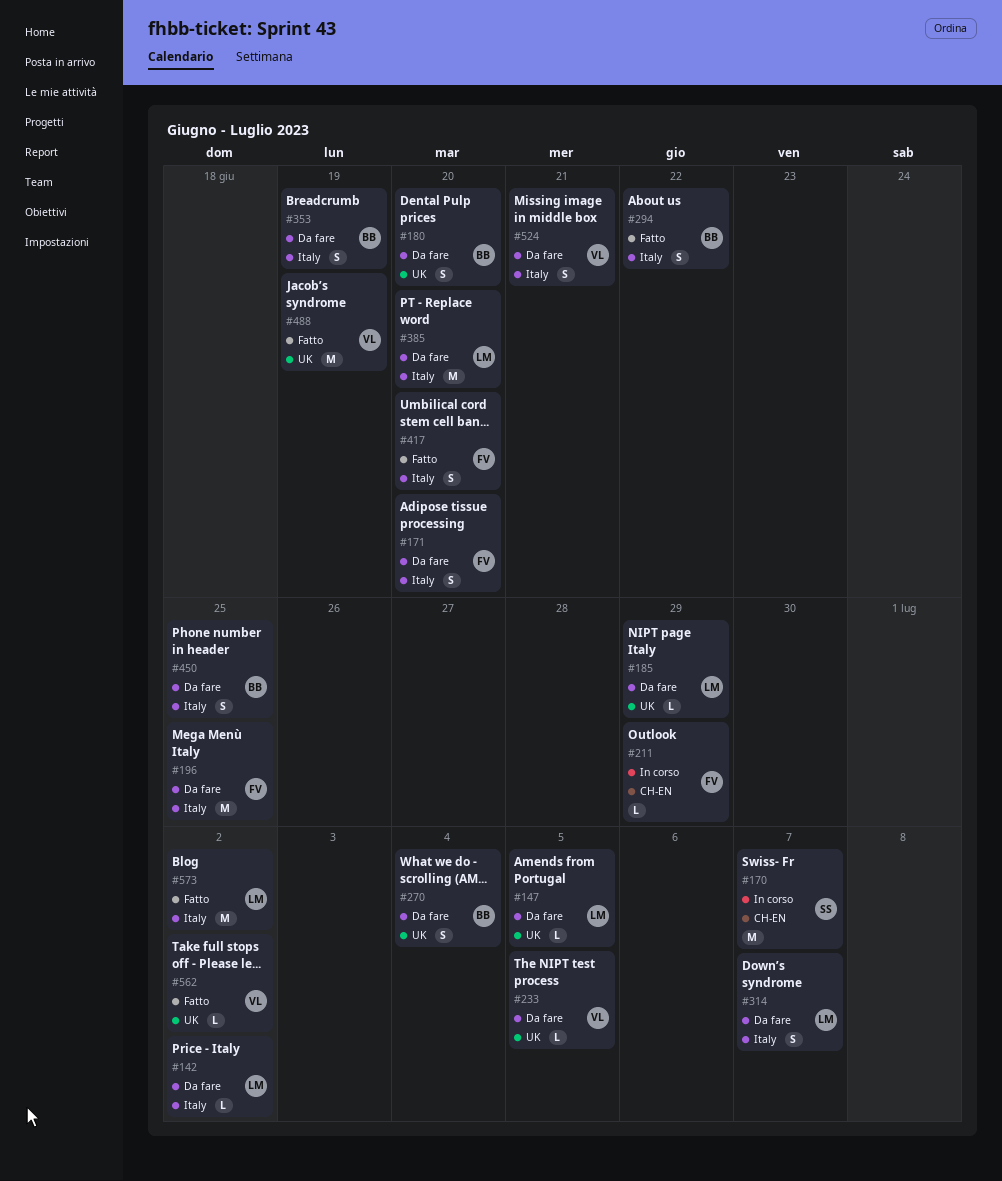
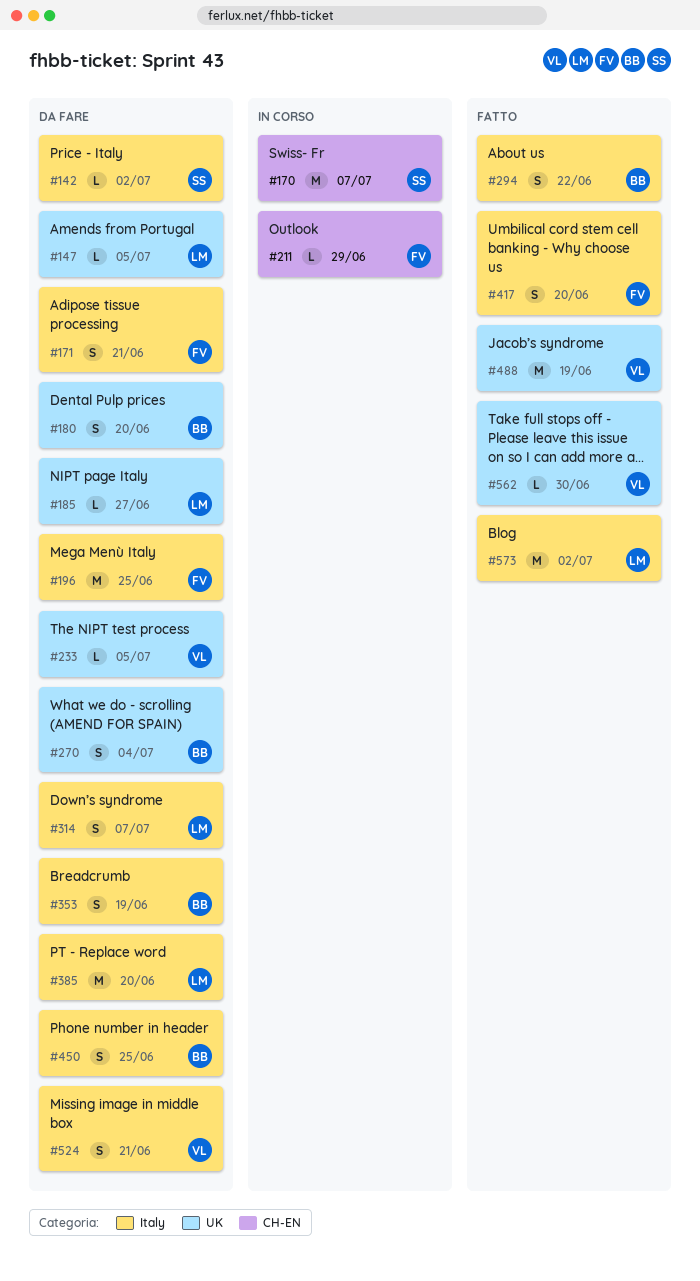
#142, owner: LM -> SS
#171, due: Jun 20 -> Jun 21
#185, due: Jun 29 -> Jun 27
#562, due: Jul 2 -> Jun 30

